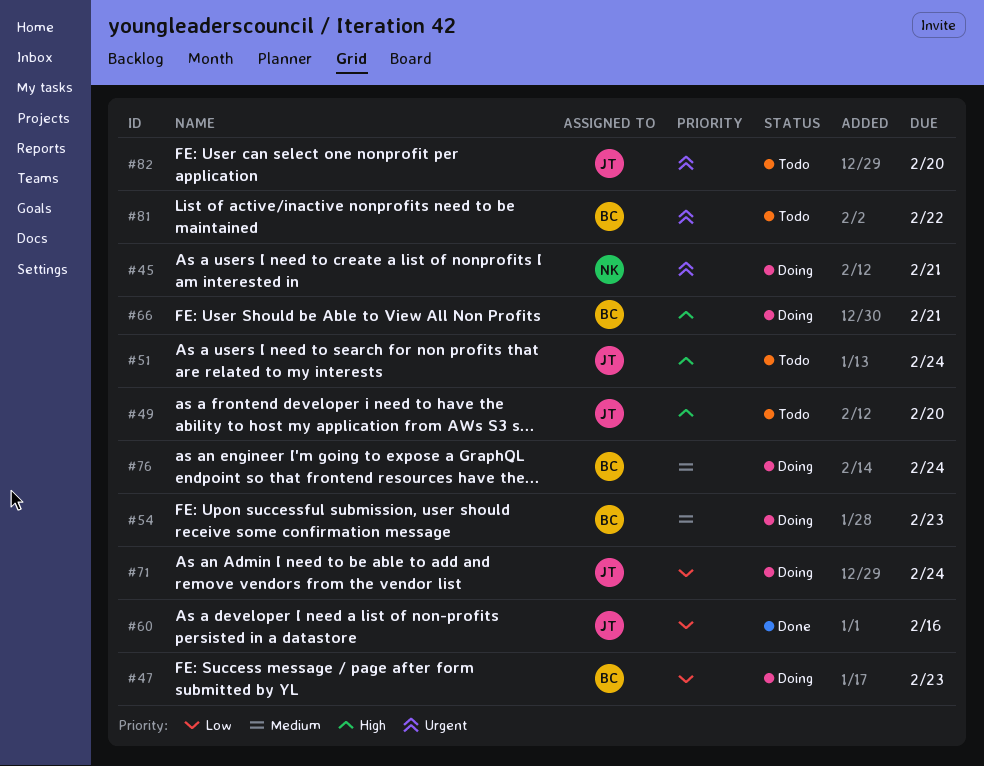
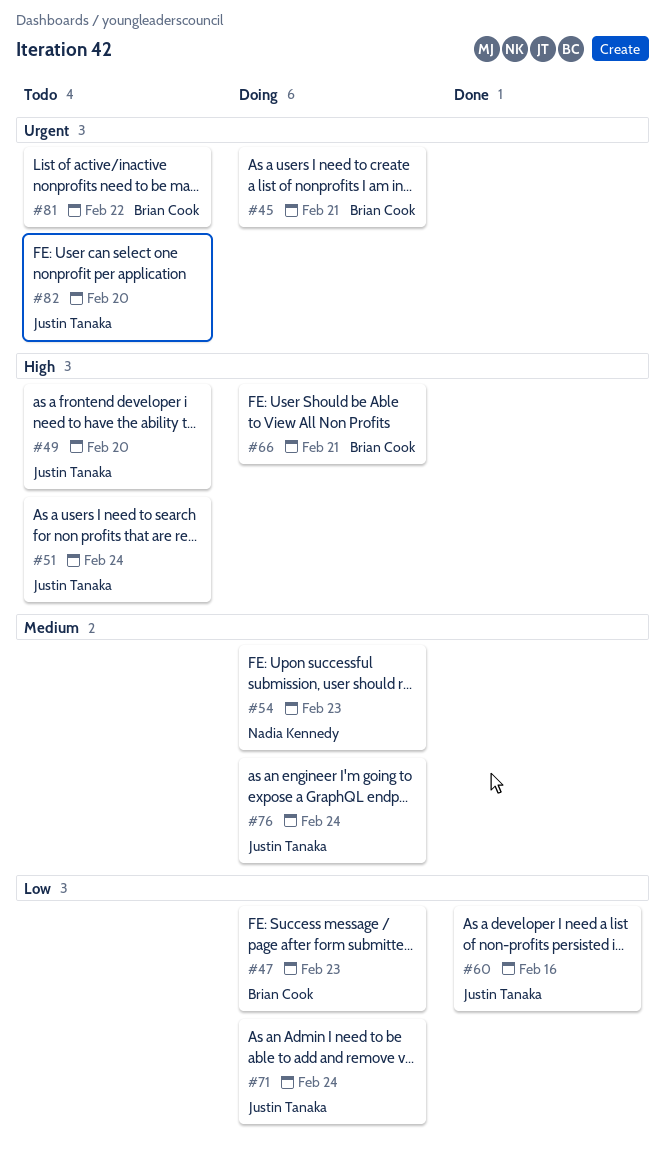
#45, owner: Nadia Kennedy -> Brian Cook
#54, owner: Brian Cook -> Nadia Kennedy
#76, owner: Brian Cook -> Justin Tanaka

